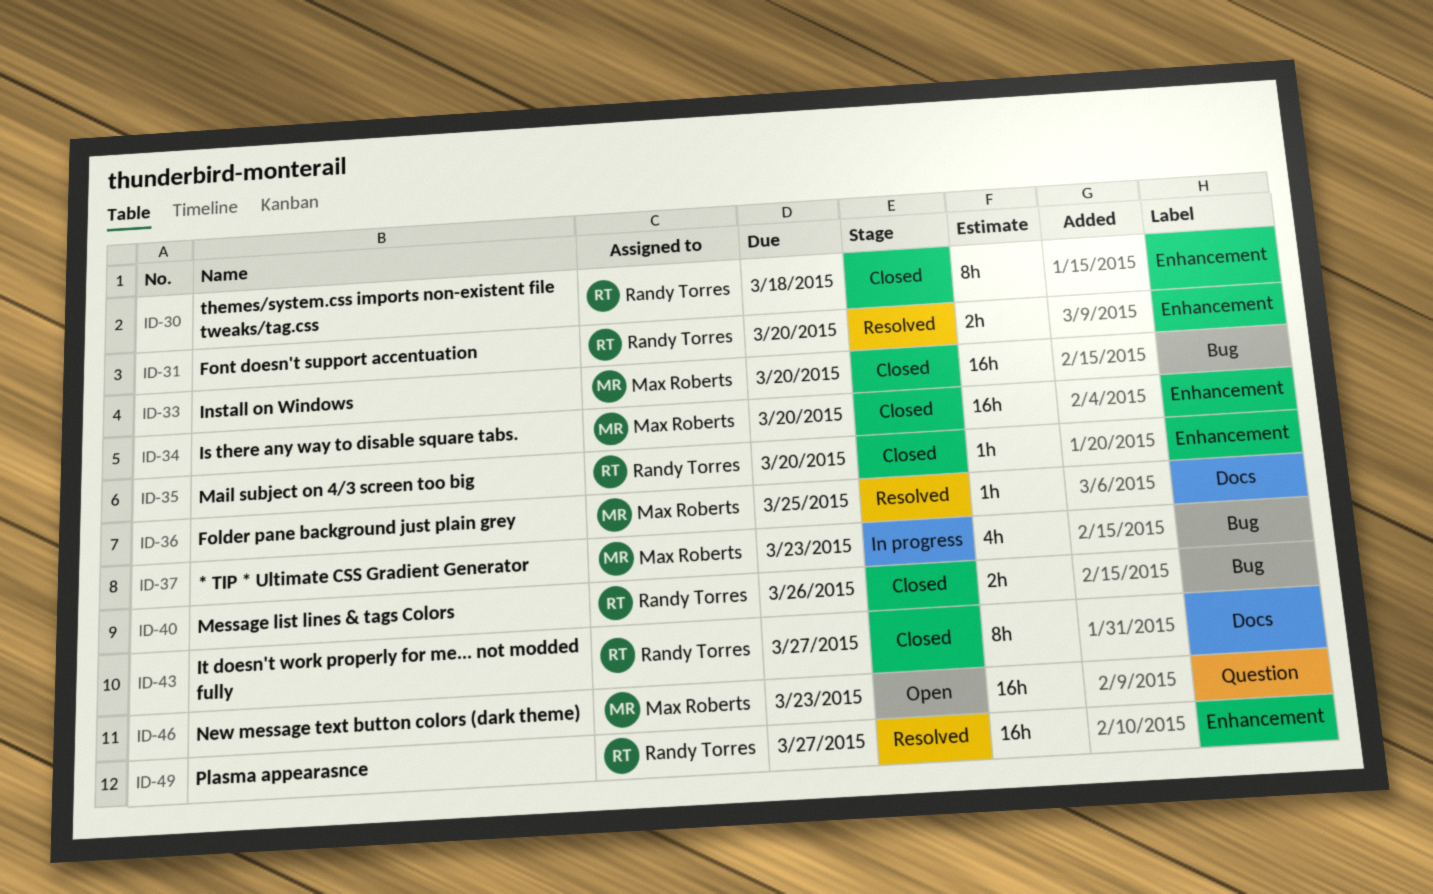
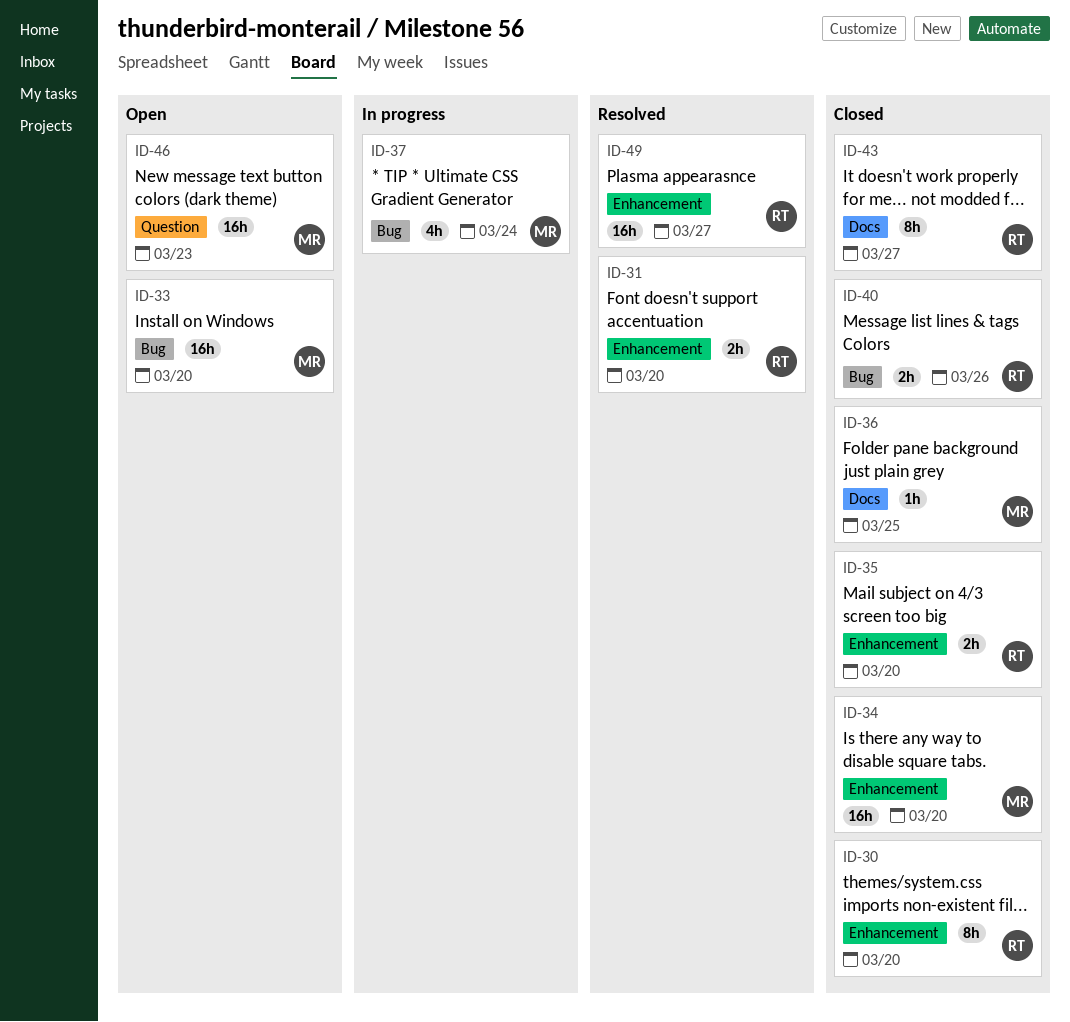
ID-30, due: Mar 18 -> Mar 20
ID-33, status: Closed -> Open
ID-35, estimate: 1h -> 2h
ID-36, status: Resolved -> Closed
ID-37, due: Mar 23 -> Mar 24

